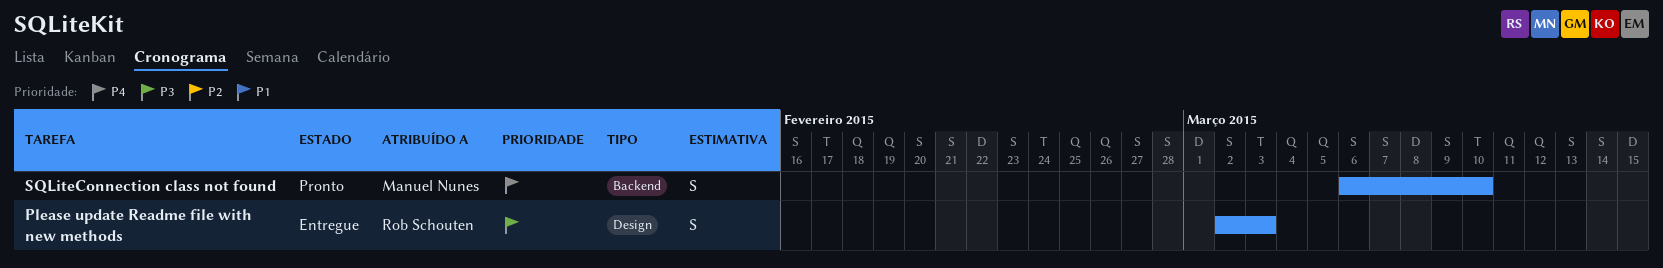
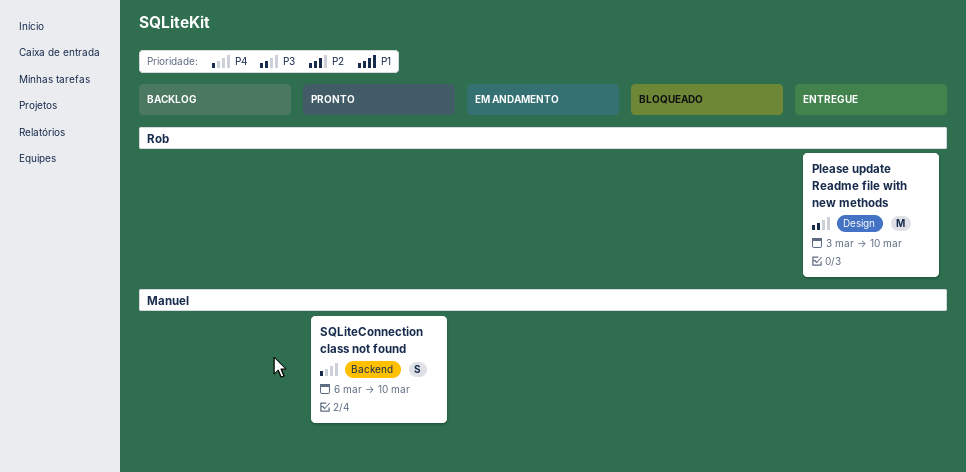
Please update Readme file with new methods, estimate: S -> M
Please update Readme file with new methods, start: Mar 2 -> Mar 3
Please update Readme file with new methods, due: Mar 3 -> Mar 10

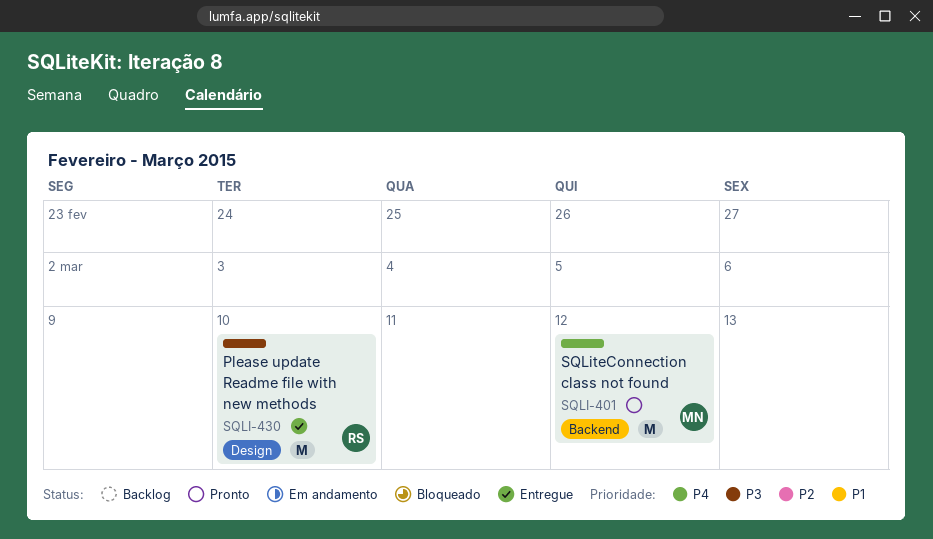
SQLiteConnection class not found, estimate: S -> M
SQLiteConnection class not found, due: Mar 10 -> Mar 12

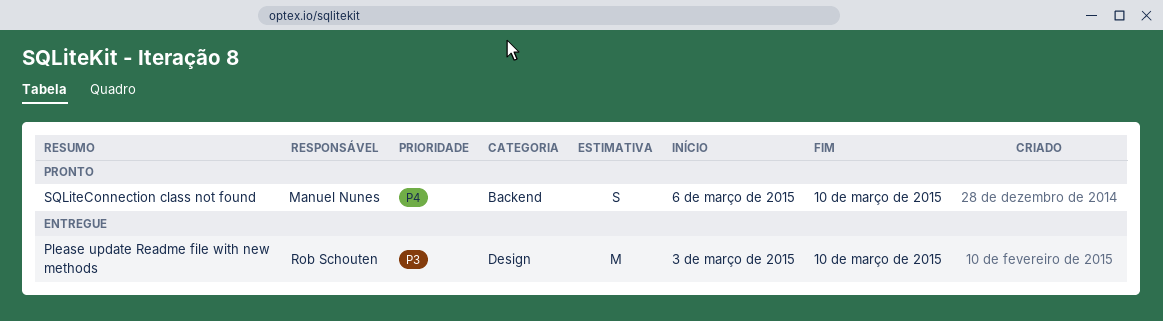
SQLiteConnection class not found, estimate: M -> S
SQLiteConnection class not found, due: Mar 12 -> Mar 10

